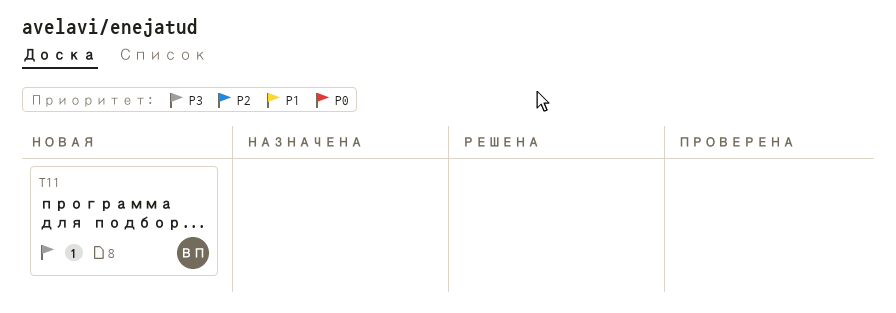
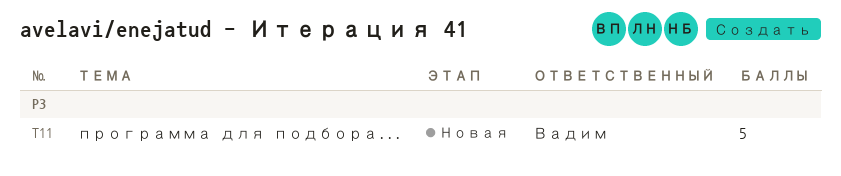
T11, estimate: 1 -> 5

